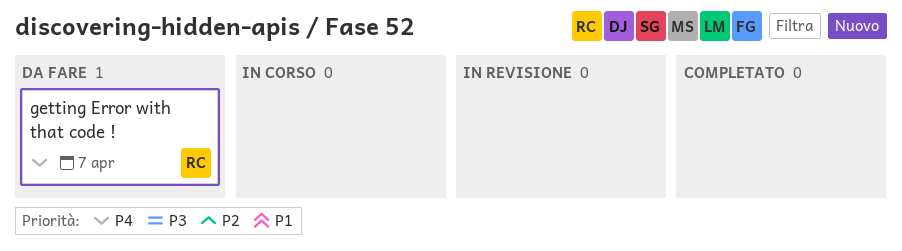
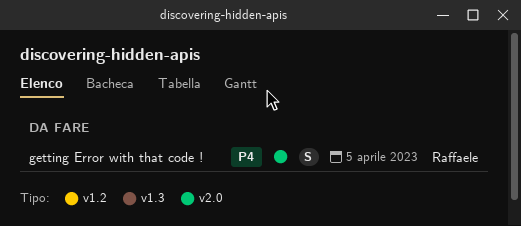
getting Error with that code !, due: Apr 7 -> Apr 5

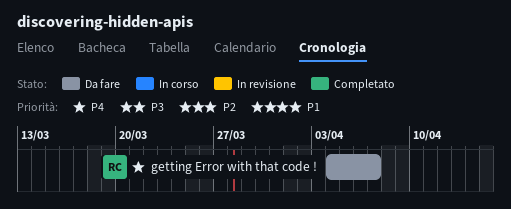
getting Error with that code !, due: Apr 5 -> Apr 7

